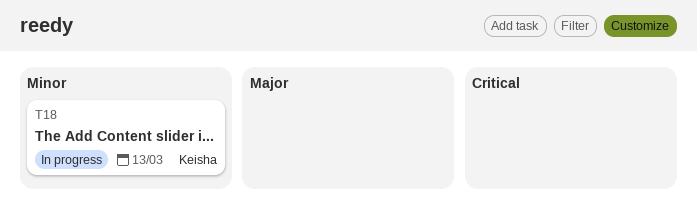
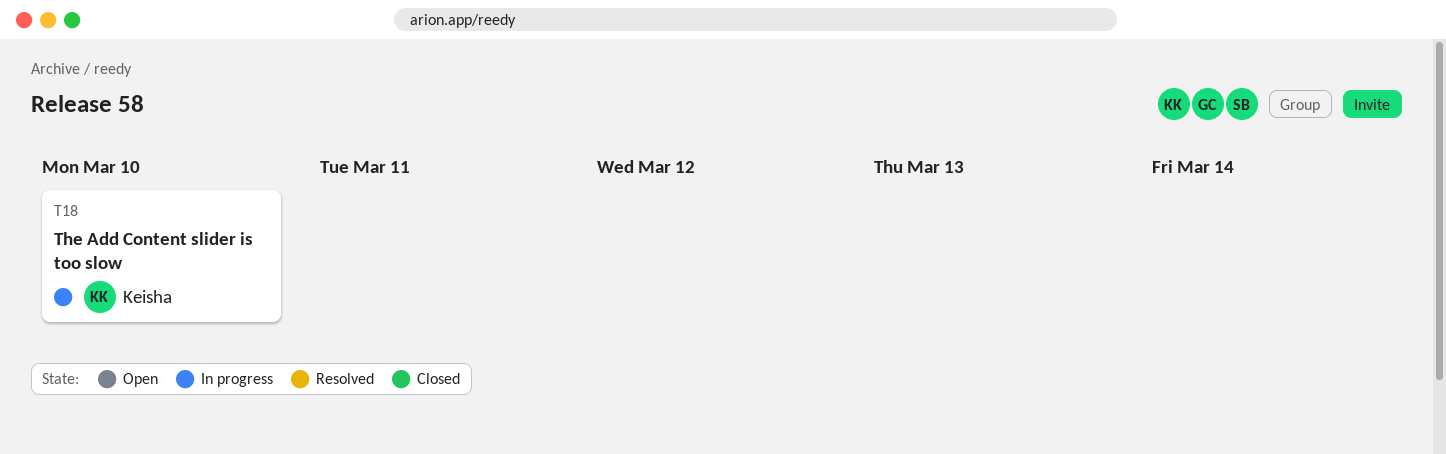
T18, due: Mar 13 -> Mar 10

